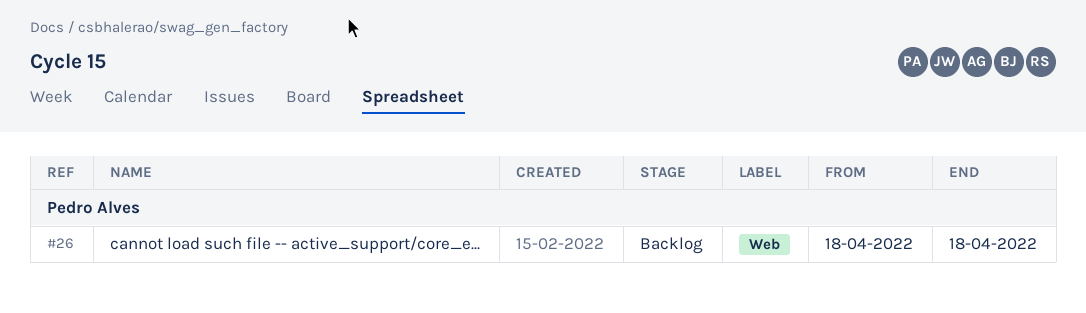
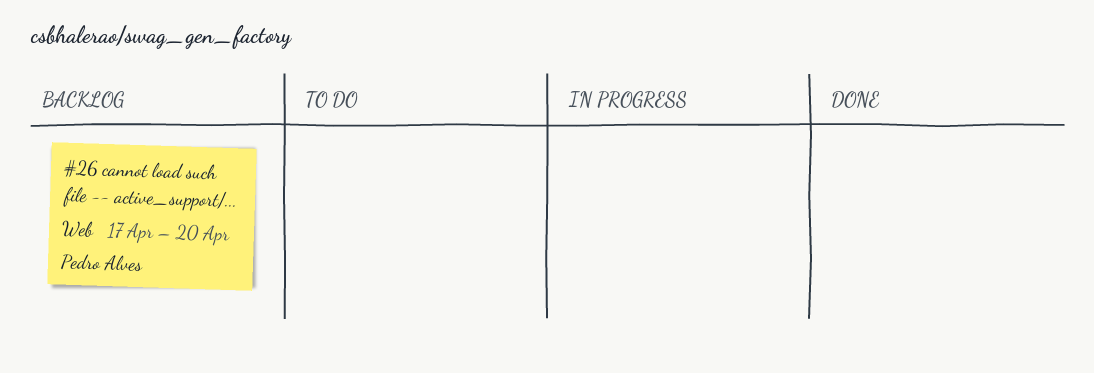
#26, start: Apr 18 -> Apr 17
#26, due: Apr 18 -> Apr 20

